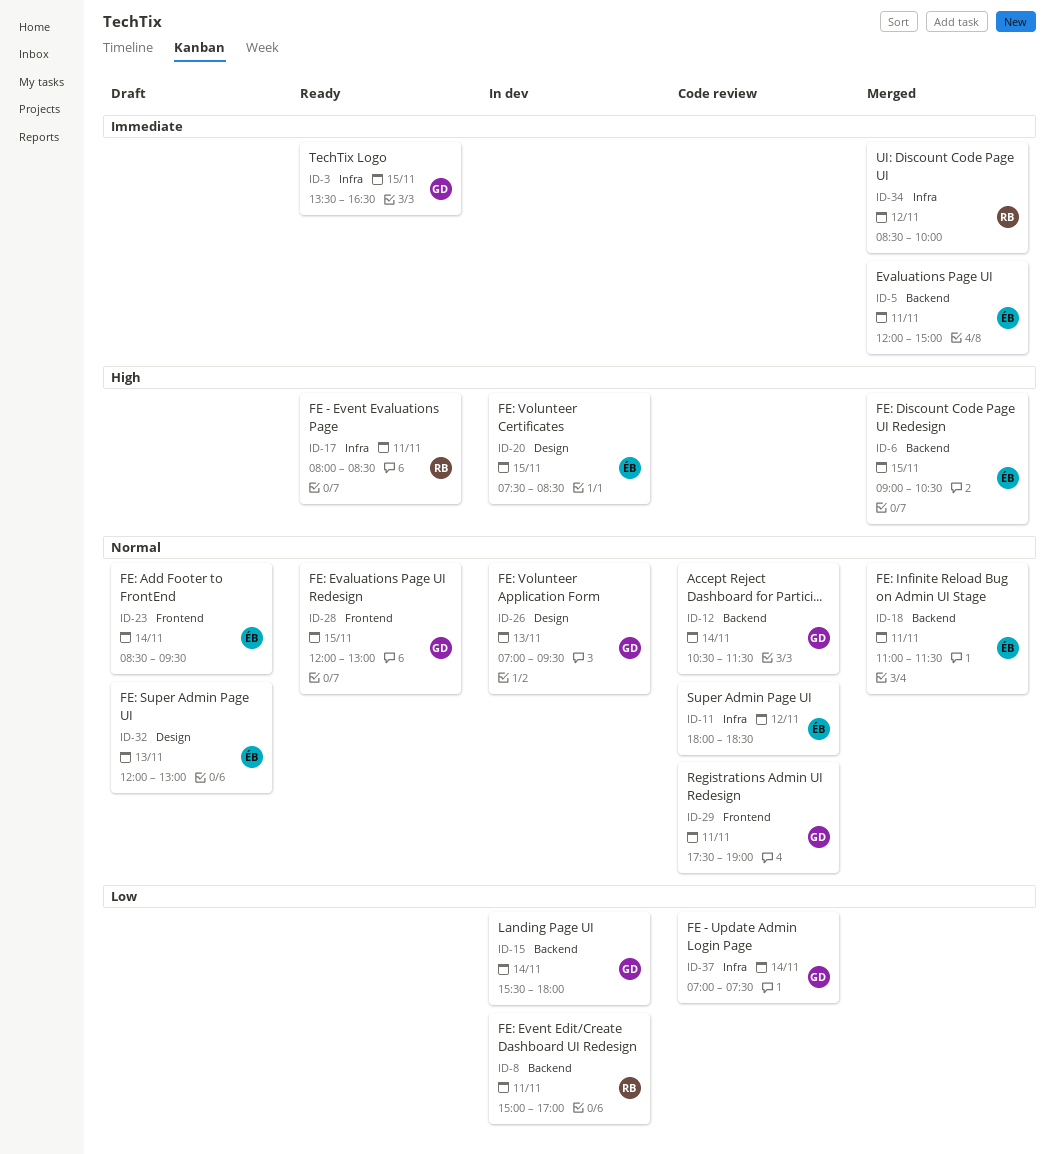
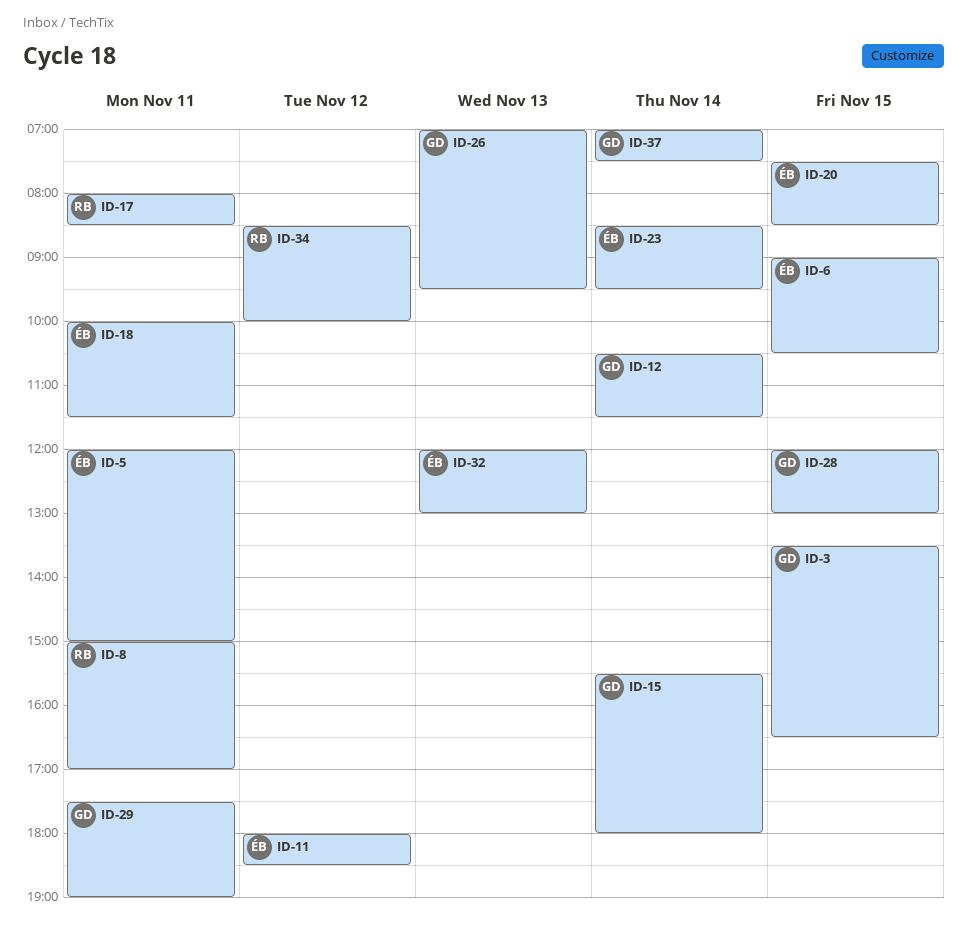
ID-18, begins: 11:00 -> 10:00

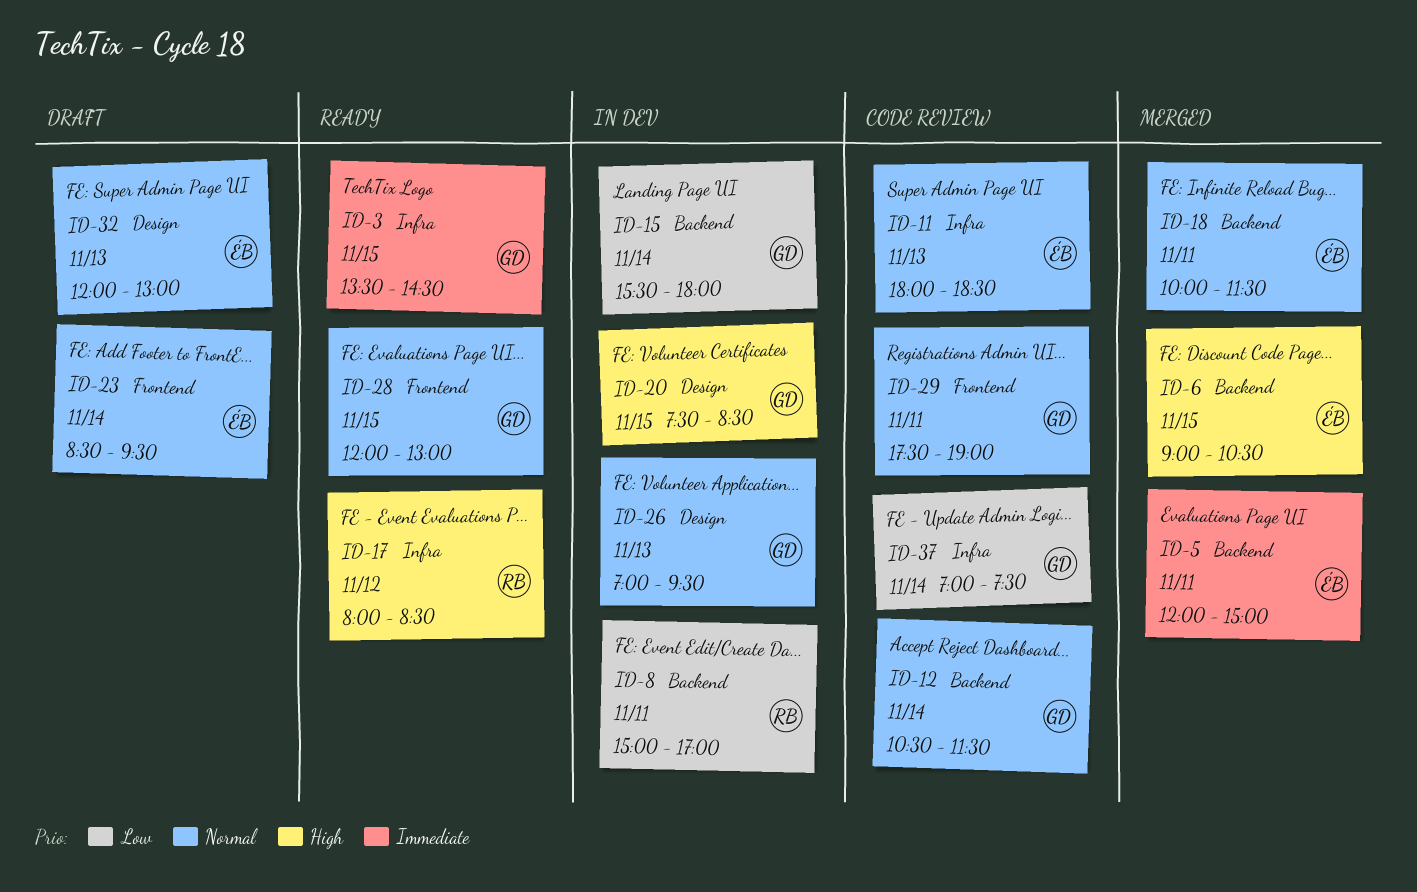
ID-3, ends: 16:30 -> 14:30
ID-11, day: Nov 12 -> Nov 13
ID-17, day: Nov 11 -> Nov 12
ID-20, owner: ÉB -> GD
ID-34: present -> none

